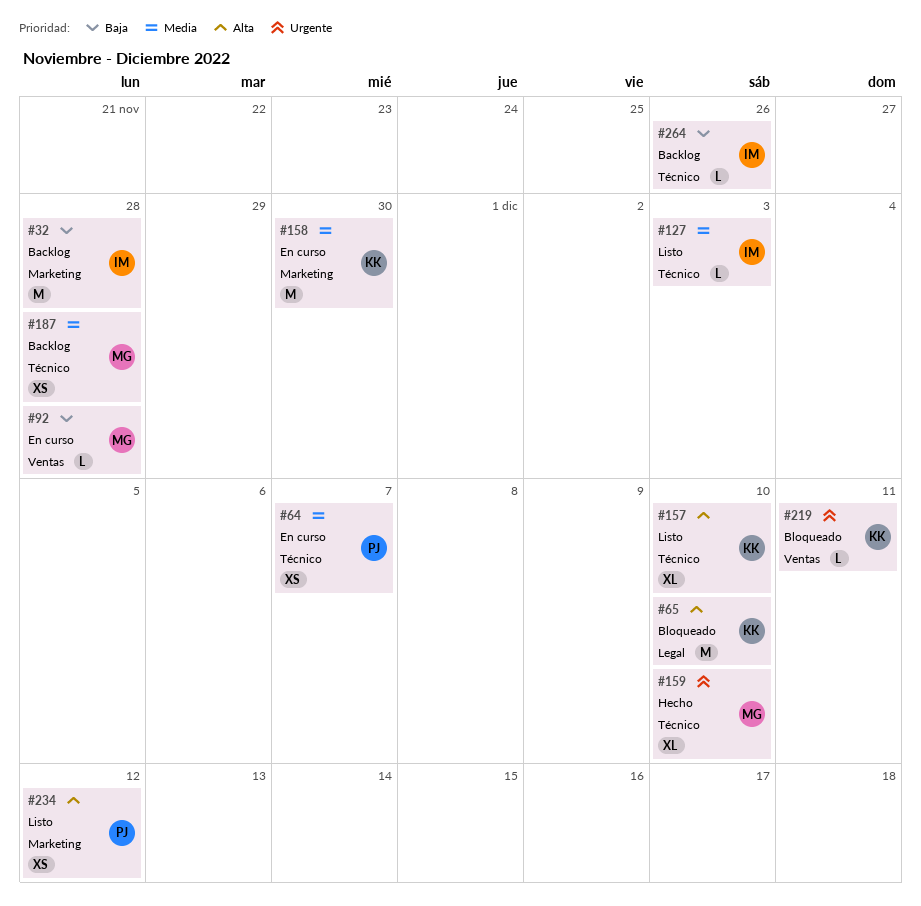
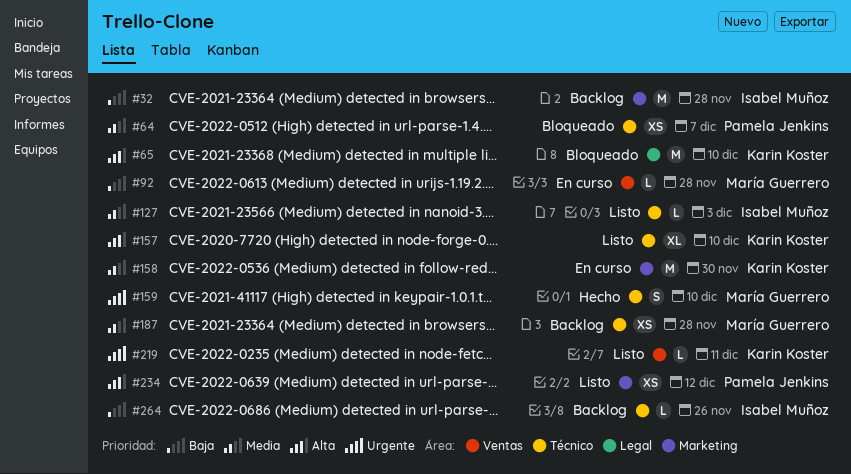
#64, status: En curso -> Bloqueado
#159, estimate: XL -> S
#219, status: Bloqueado -> Listo

